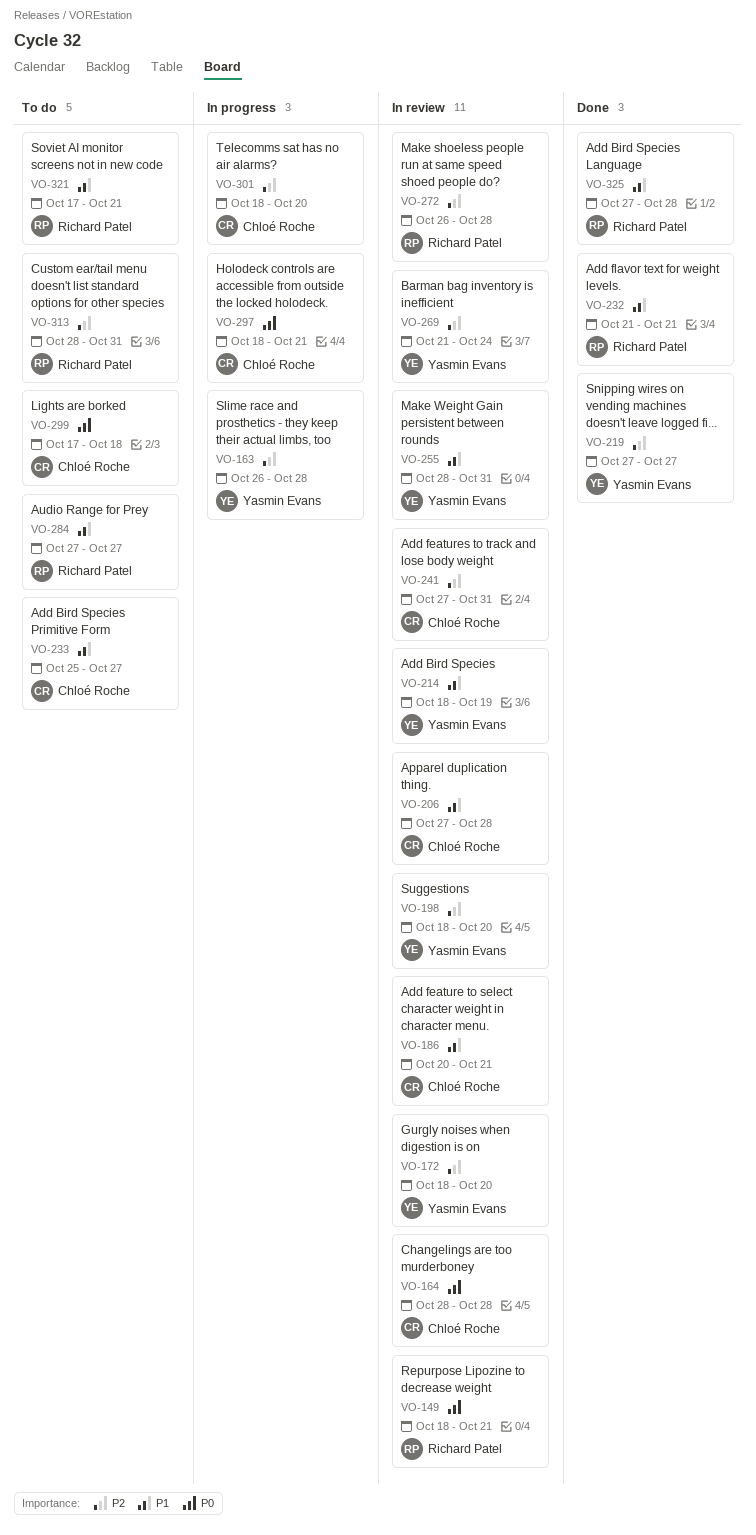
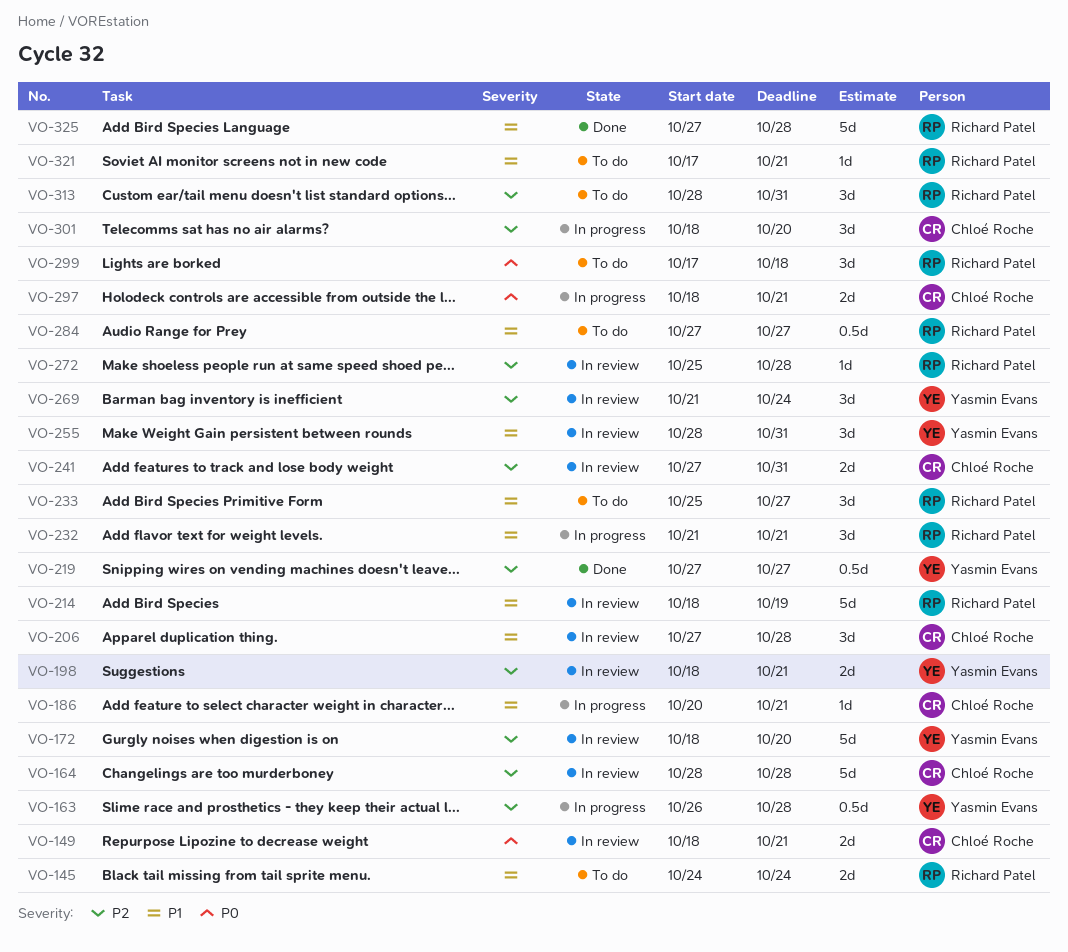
VO-145: none -> present
VO-149, owner: Richard Patel -> Chloé Roche
VO-164, priority: P0 -> P2
VO-186, status: In review -> In progress
VO-198, due: Oct 20 -> Oct 21
VO-214, owner: Yasmin Evans -> Richard Patel
VO-232, status: Done -> In progress
VO-233, owner: Chloé Roche -> Richard Patel
VO-272, start: Oct 26 -> Oct 25
VO-299, owner: Chloé Roche -> Richard Patel

